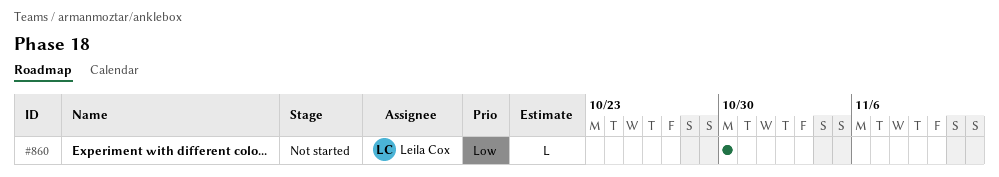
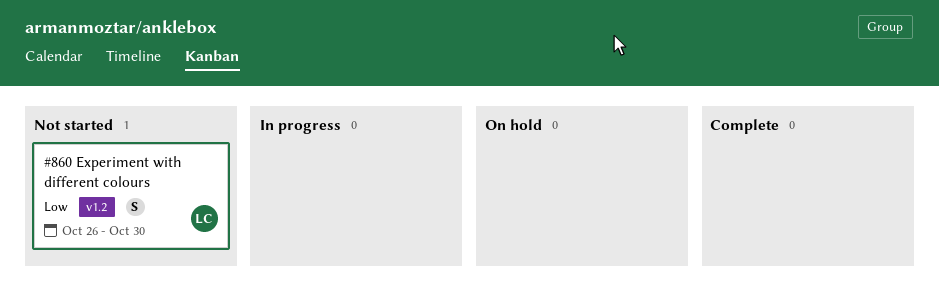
#860, estimate: L -> S
#860, start: Oct 30 -> Oct 26

